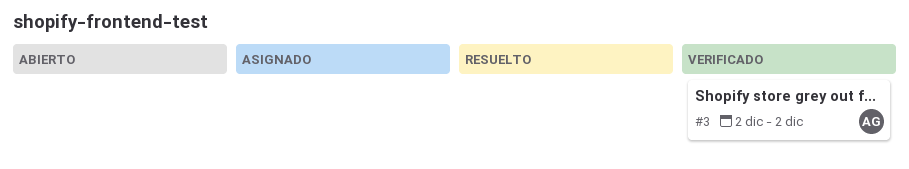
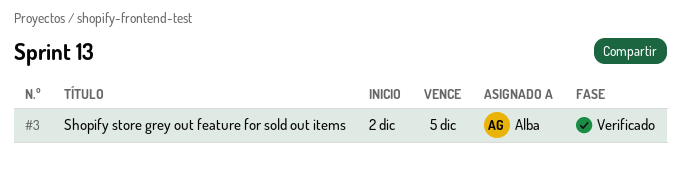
#3, due: Dec 2 -> Dec 5

